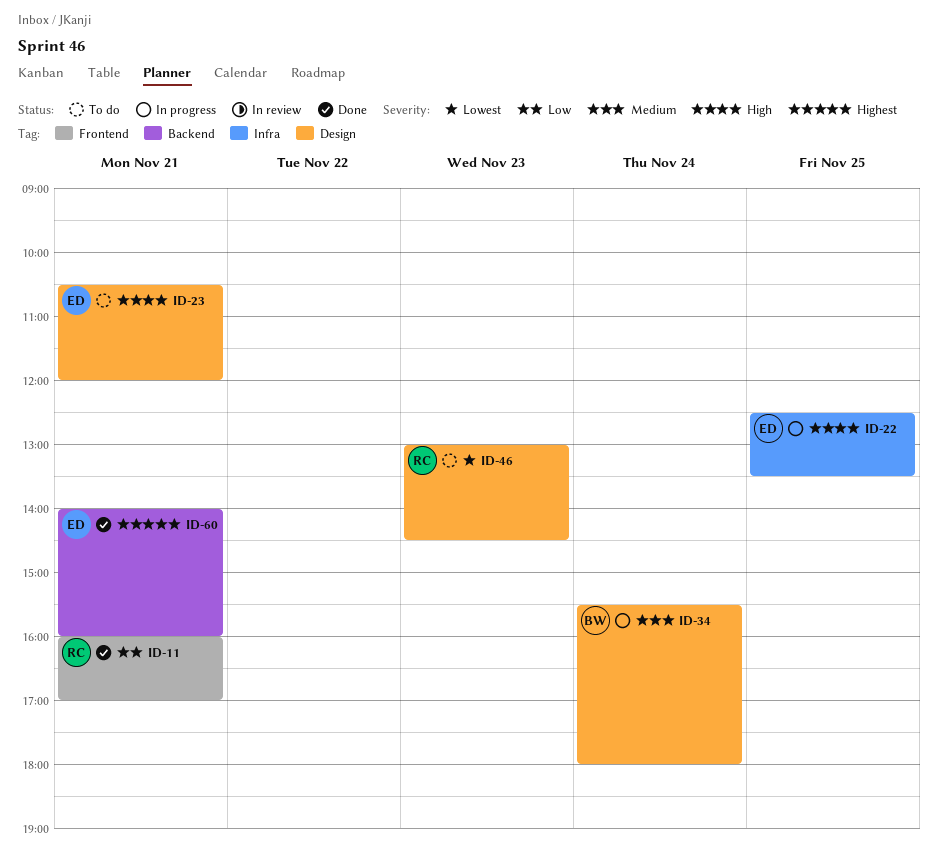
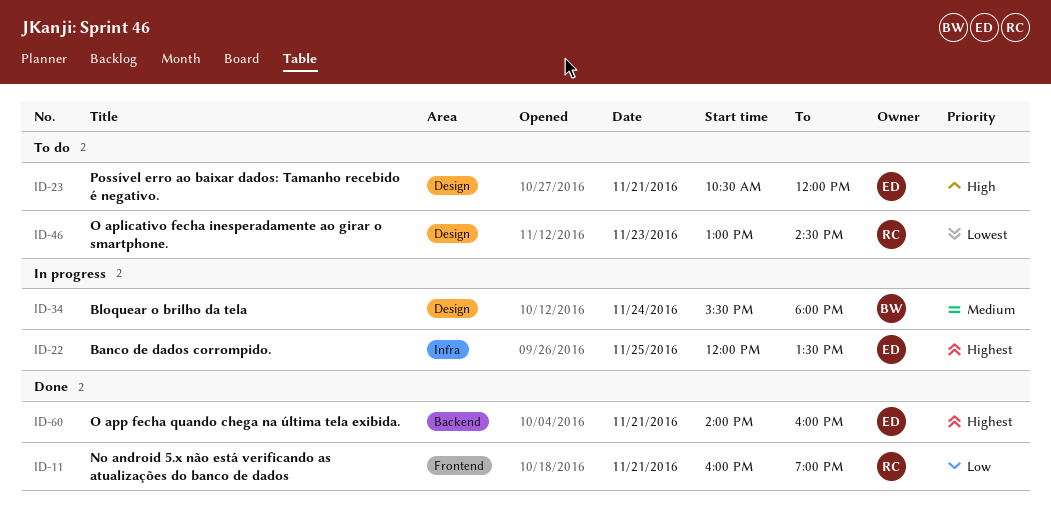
ID-11, ends: 17:00 -> 19:00
ID-22, priority: High -> Highest
ID-22, begins: 12:30 -> 12:00

